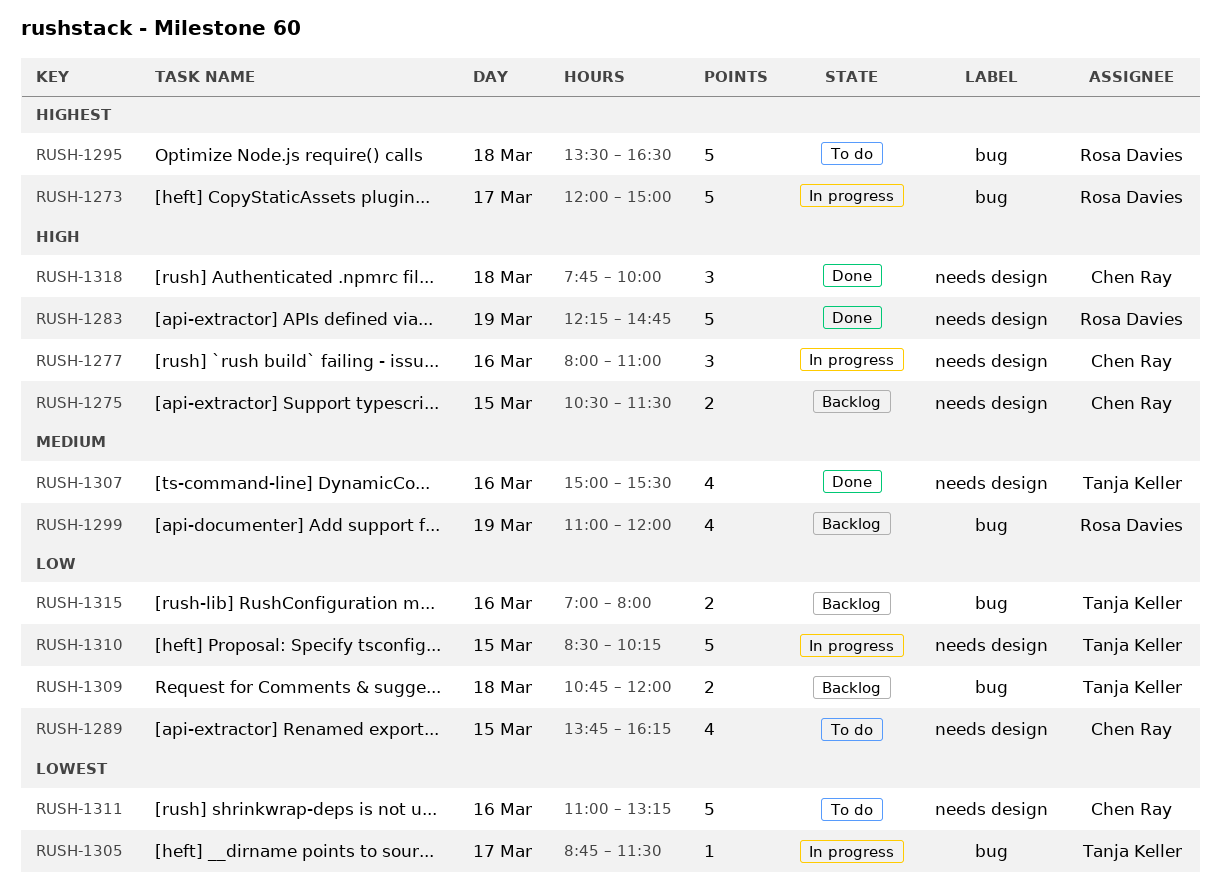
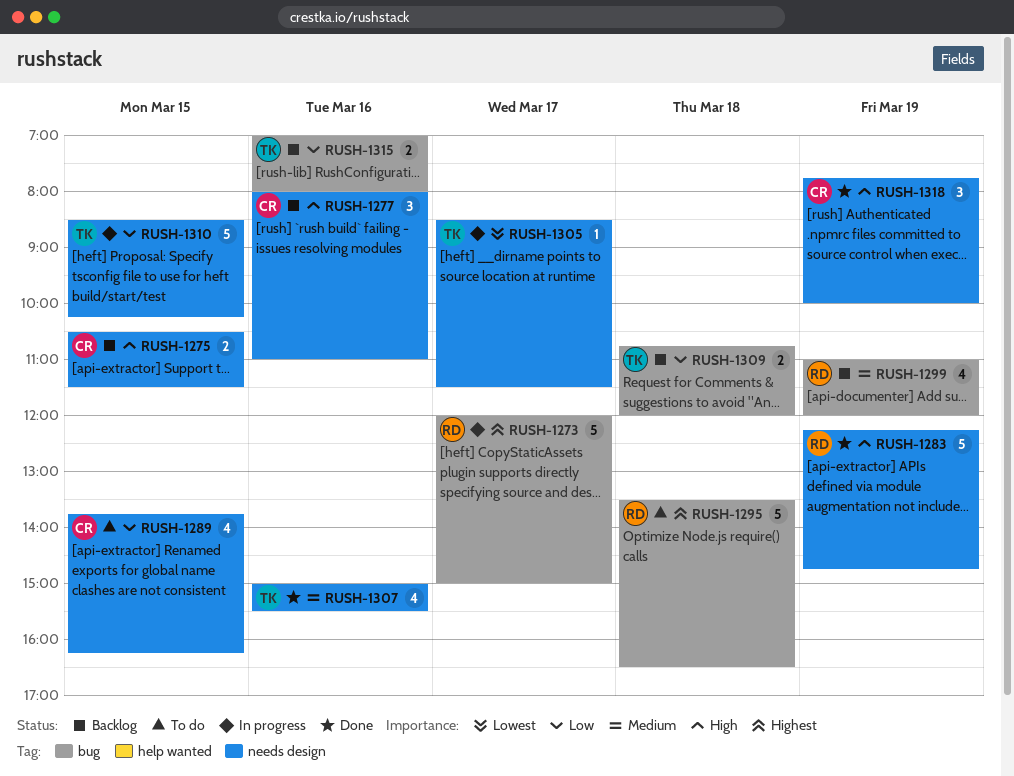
RUSH-1277, status: In progress -> Backlog
RUSH-1305, label: bug -> needs design
RUSH-1305, begins: 08:45 -> 08:30
RUSH-1311: present -> none
RUSH-1318, day: Mar 18 -> Mar 19

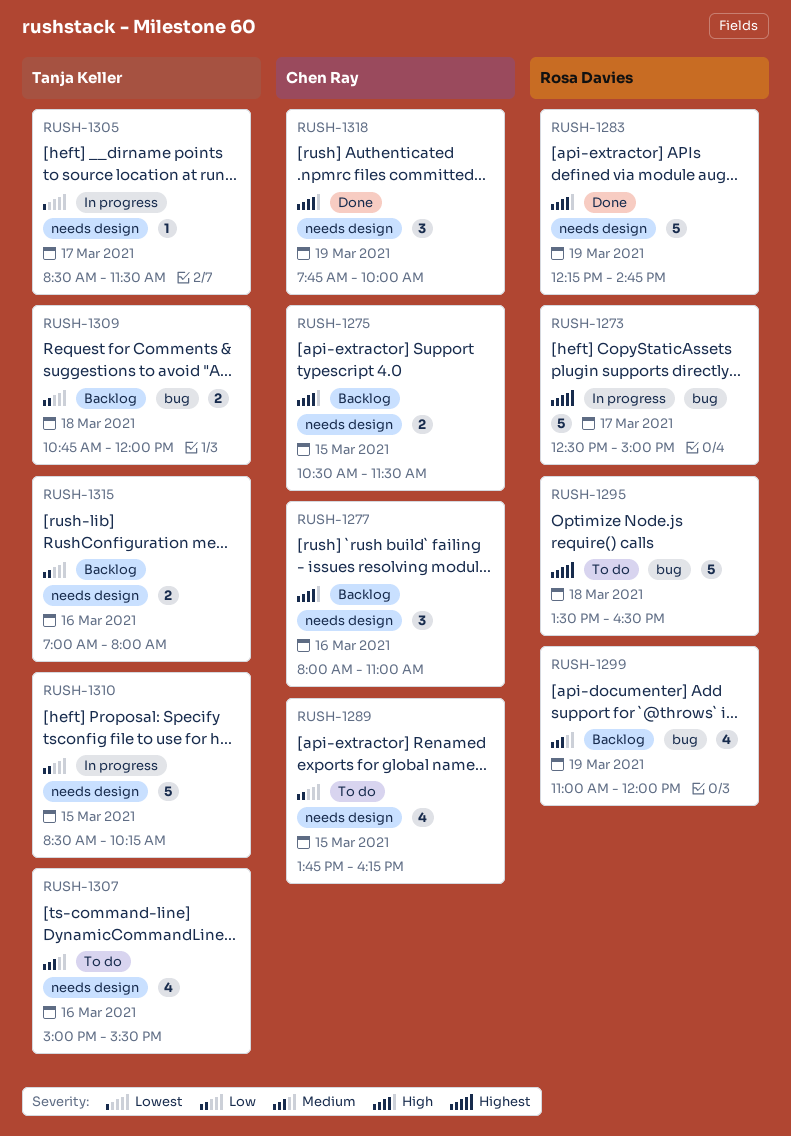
RUSH-1273, begins: 12:00 -> 12:30
RUSH-1307, status: Done -> To do
RUSH-1315, label: bug -> needs design

